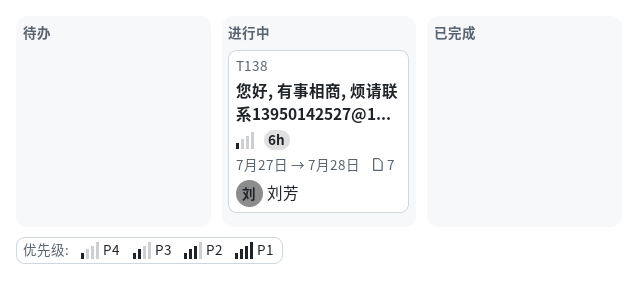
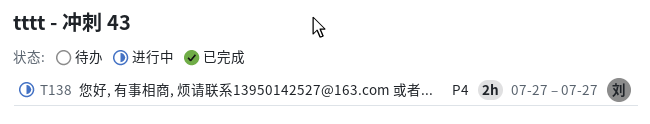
T138, estimate: 6h -> 2h
T138, due: Jul 28 -> Jul 27

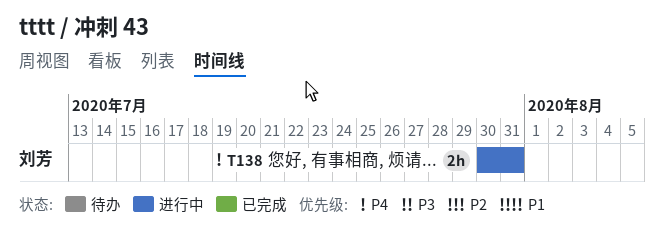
T138, start: Jul 27 -> Jul 30
T138, due: Jul 27 -> Jul 31

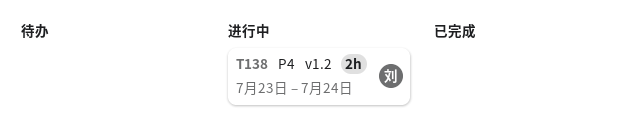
T138, start: Jul 30 -> Jul 23
T138, due: Jul 31 -> Jul 24

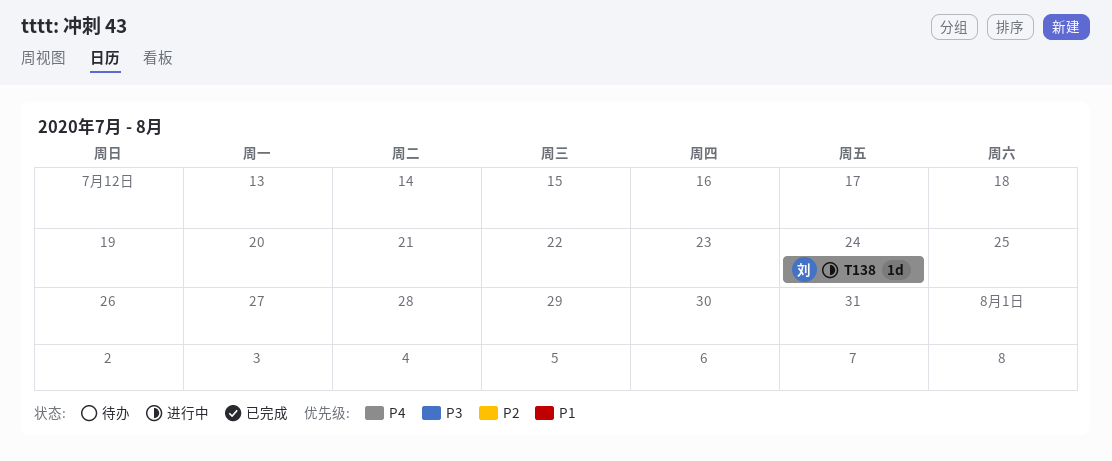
T138, estimate: 2h -> 1d
T138, start: Jul 23 -> Jul 24

